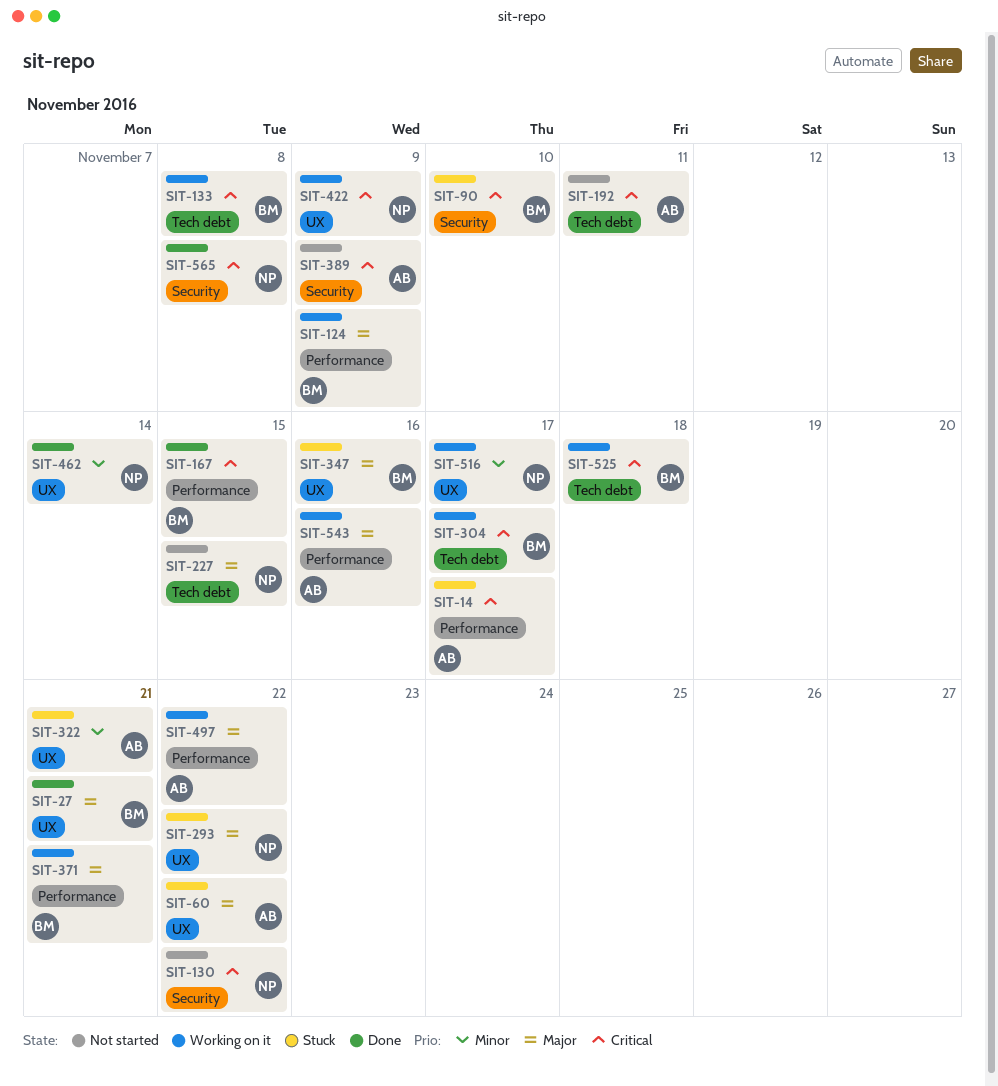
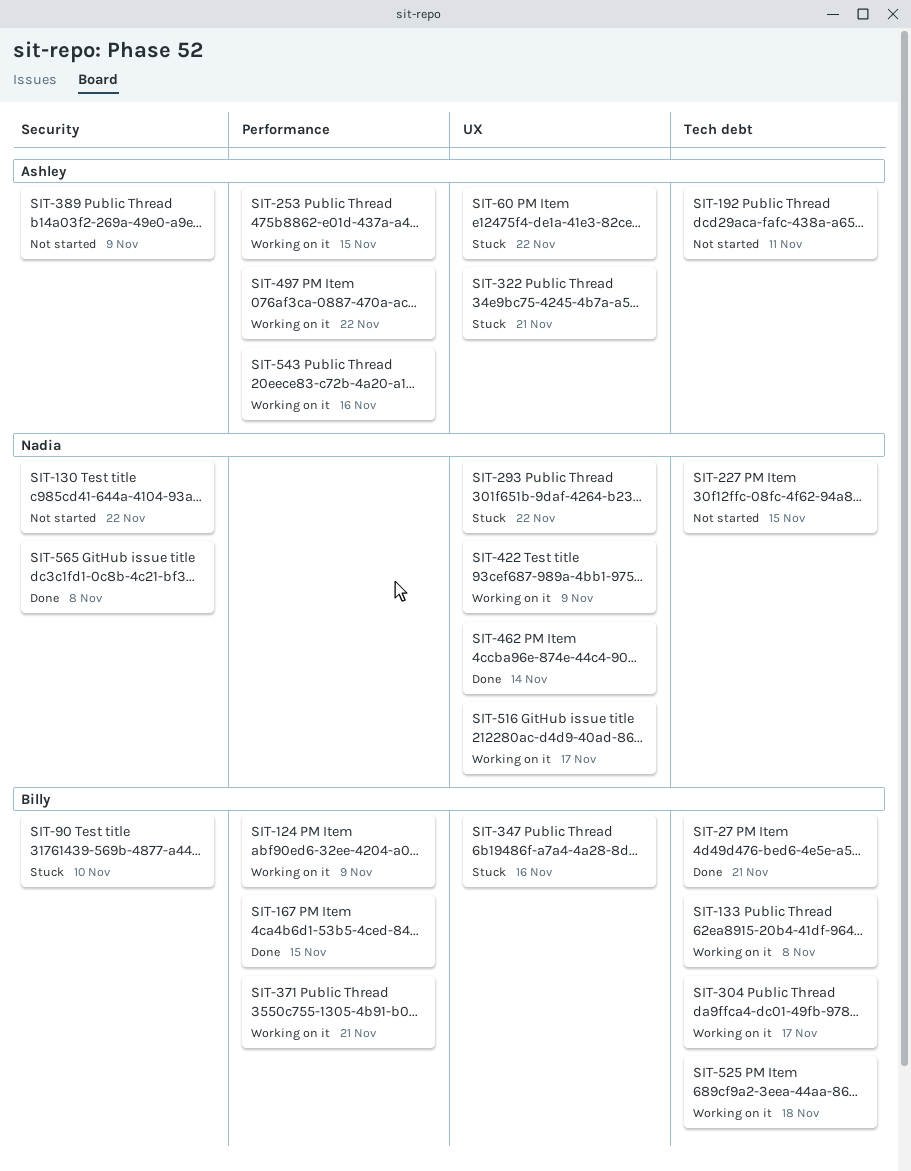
SIT-14: present -> none
SIT-27, label: UX -> Tech debt
SIT-253: none -> present

